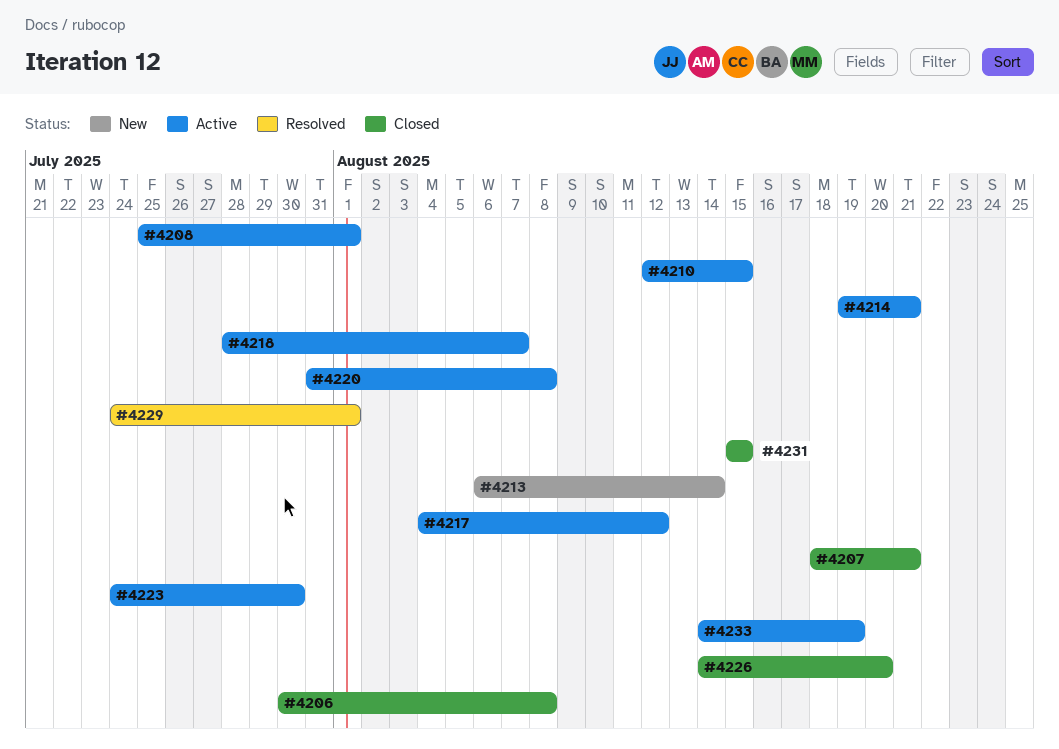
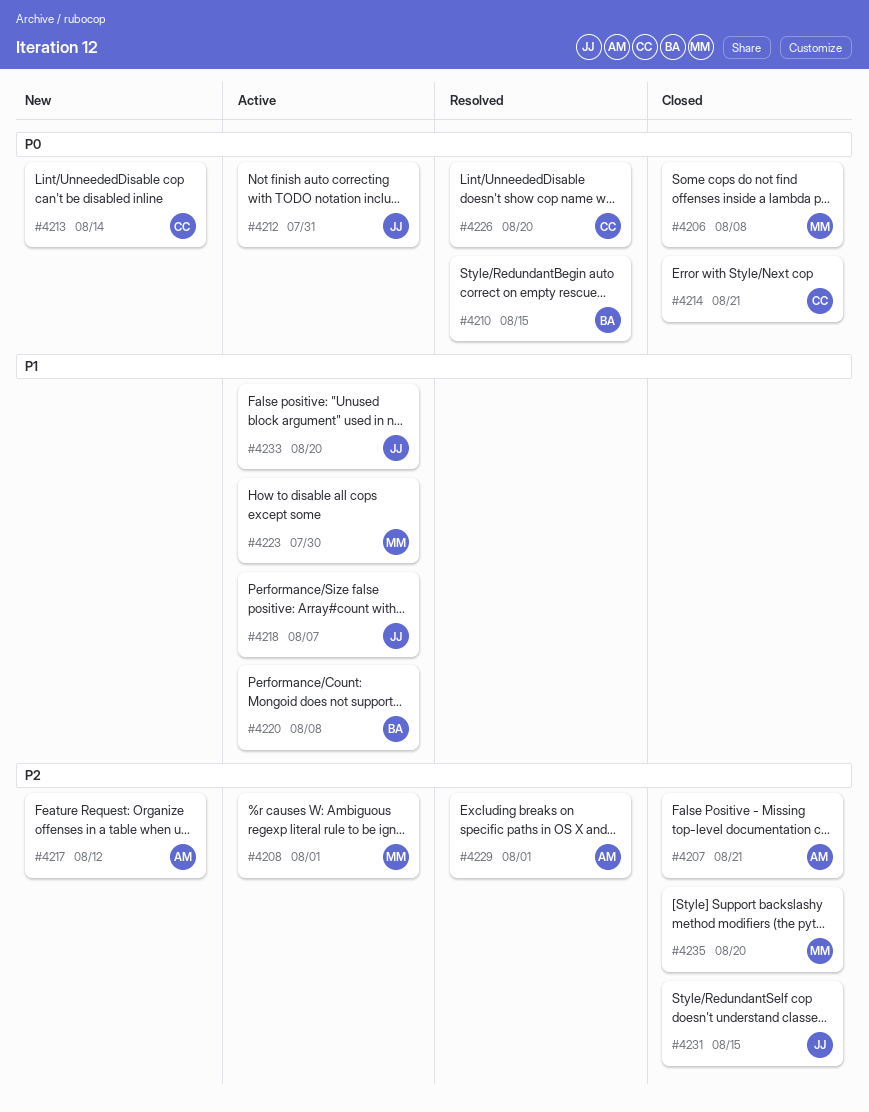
#4210, status: Active -> Resolved
#4212: none -> present
#4214, status: Active -> Closed
#4217, status: Active -> New
#4226, status: Closed -> Resolved
#4233, due: Aug 19 -> Aug 20
#4235: none -> present

